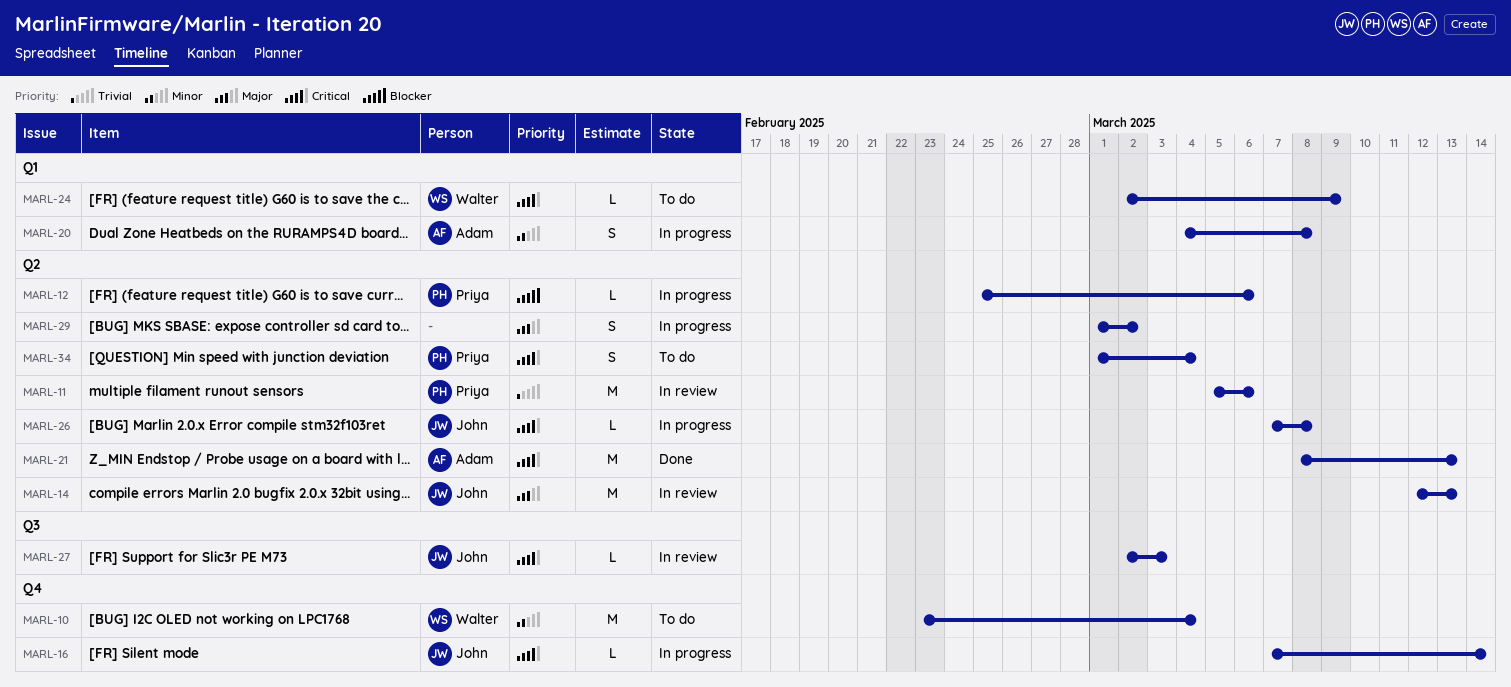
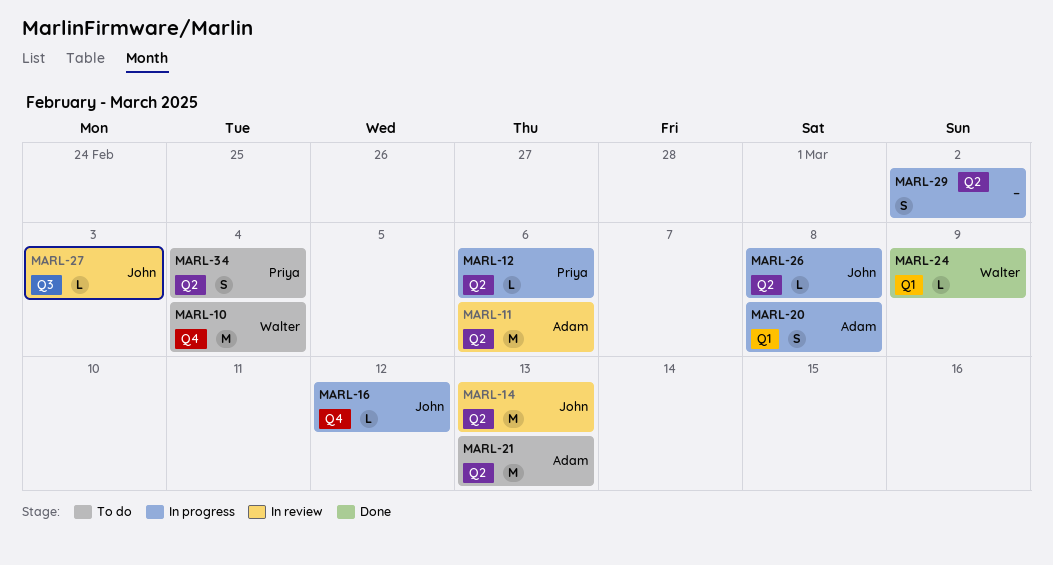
MARL-11, owner: Priya -> Adam
MARL-16, due: Mar 14 -> Mar 12
MARL-21, status: Done -> To do
MARL-24, status: To do -> Done

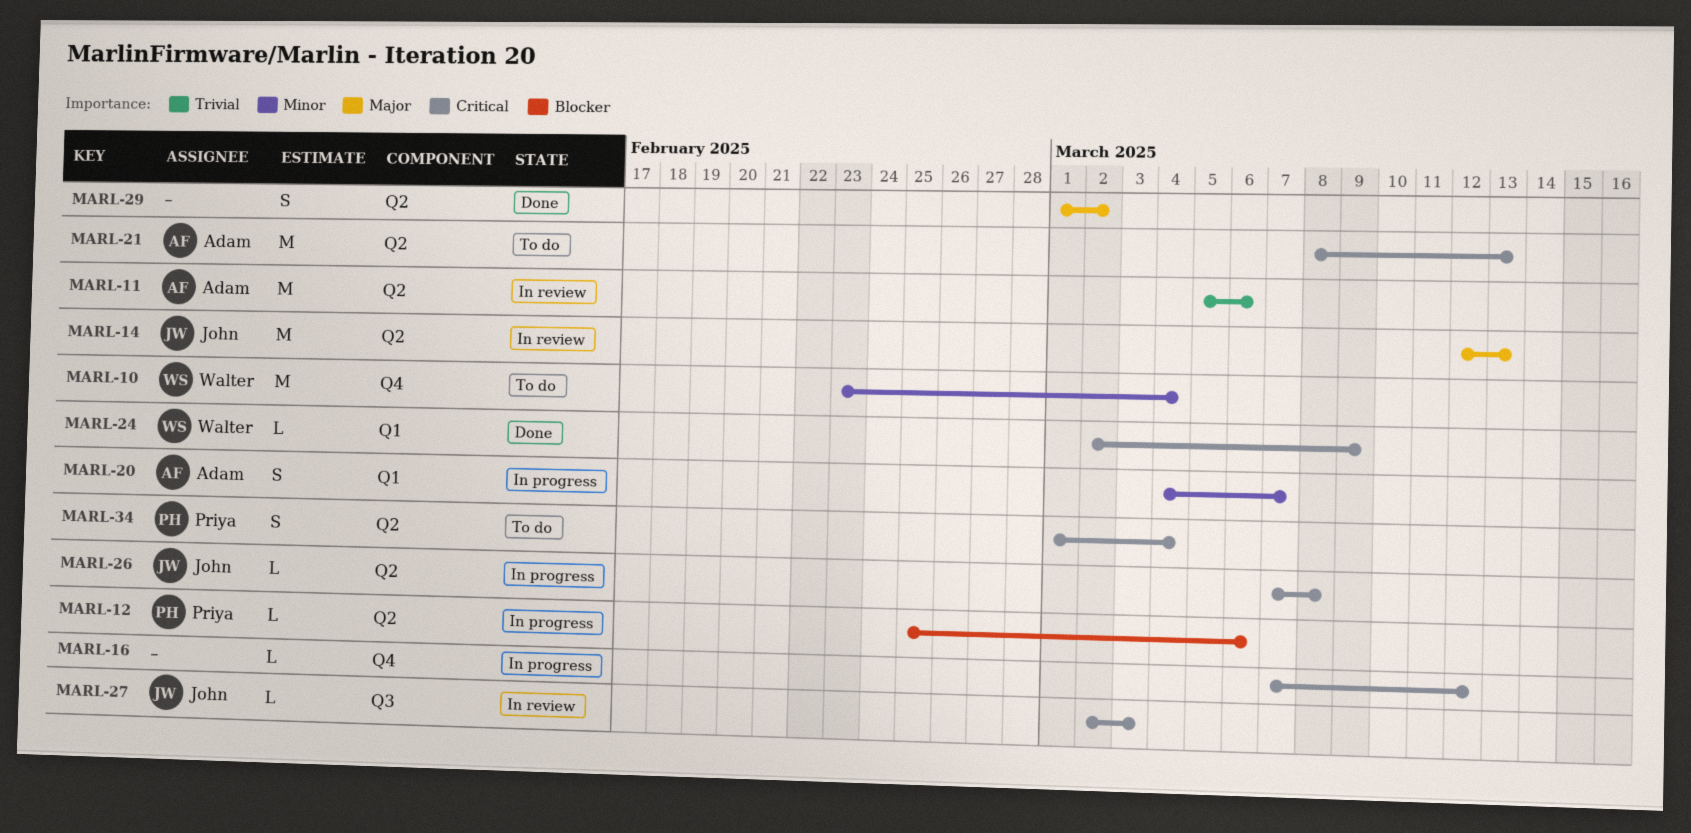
MARL-16, owner: John -> none
MARL-20, due: Mar 8 -> Mar 7
MARL-29, status: In progress -> Done

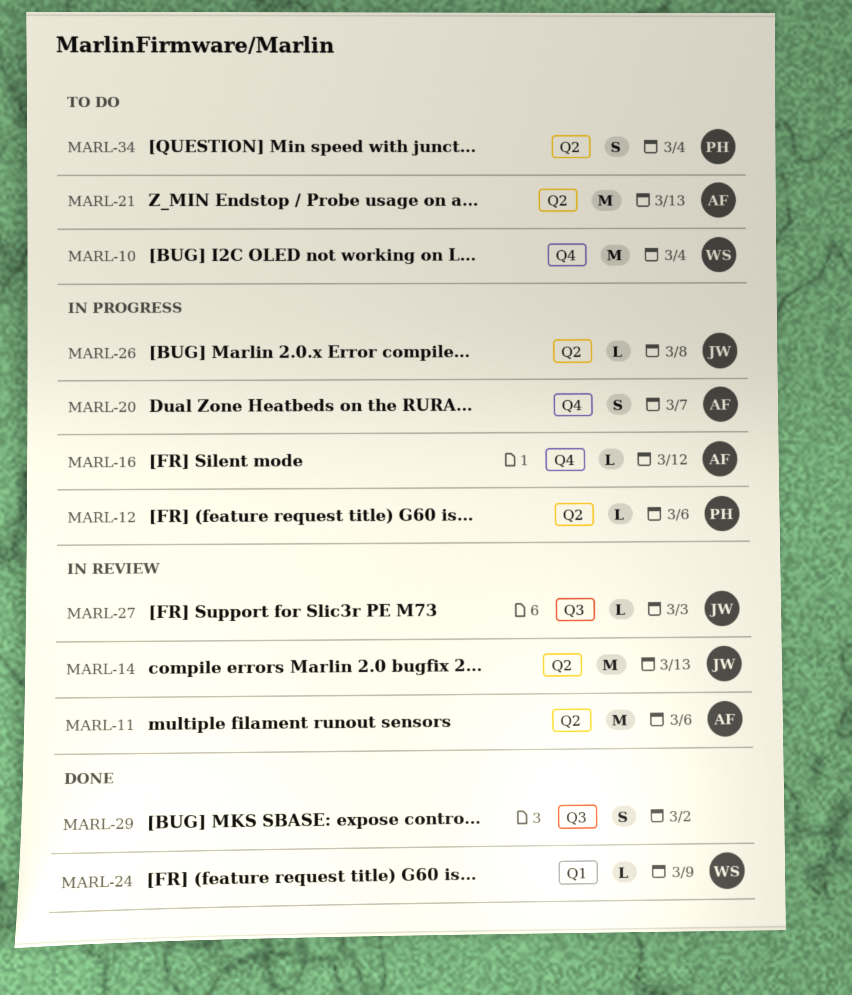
MARL-16, owner: none -> Adam
MARL-20, label: Q1 -> Q4
MARL-29, label: Q2 -> Q3

